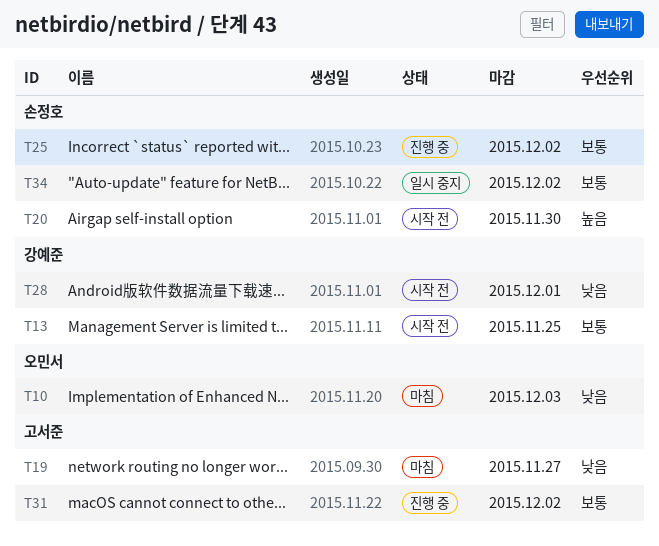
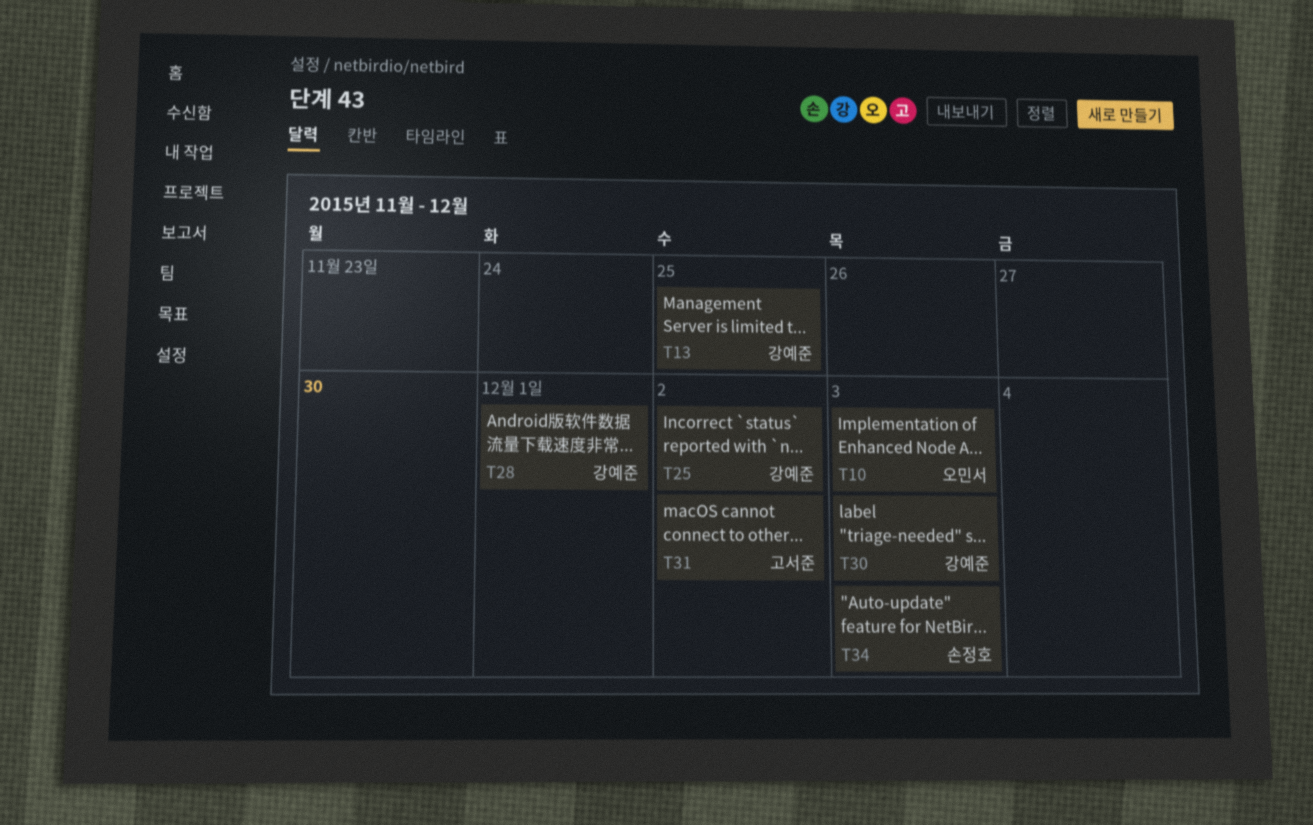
T19: present -> none
T20: present -> none
T25, owner: 손정호 -> 강예준
T30: none -> present
T34, due: Dec 2 -> Dec 3

